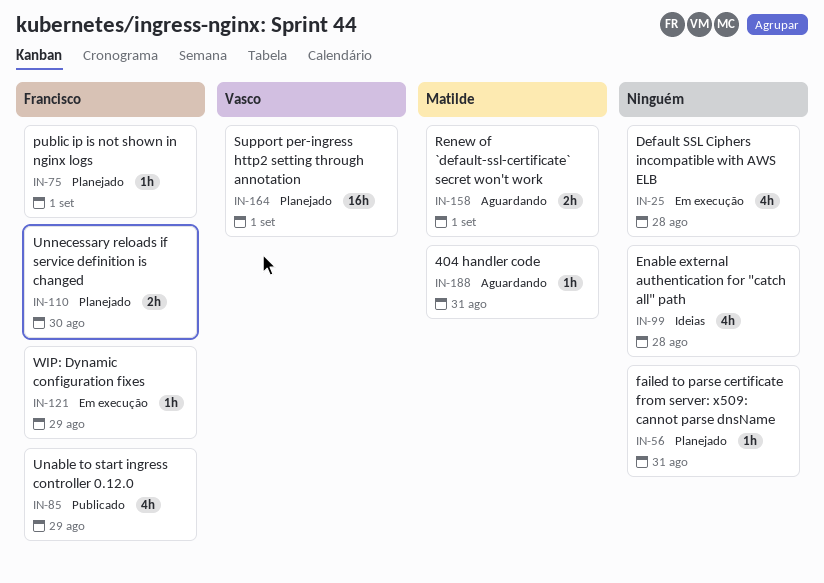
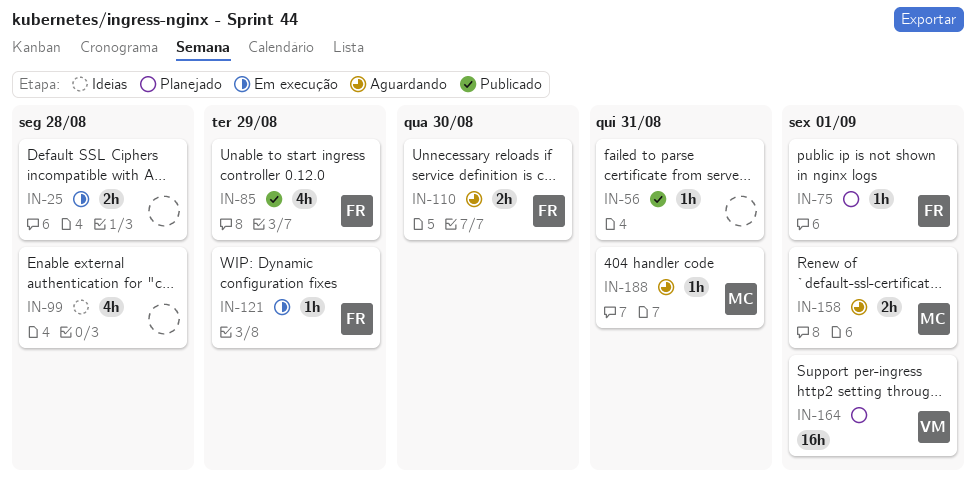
IN-25, estimate: 4h -> 2h
IN-56, status: Planejado -> Publicado
IN-110, status: Planejado -> Aguardando

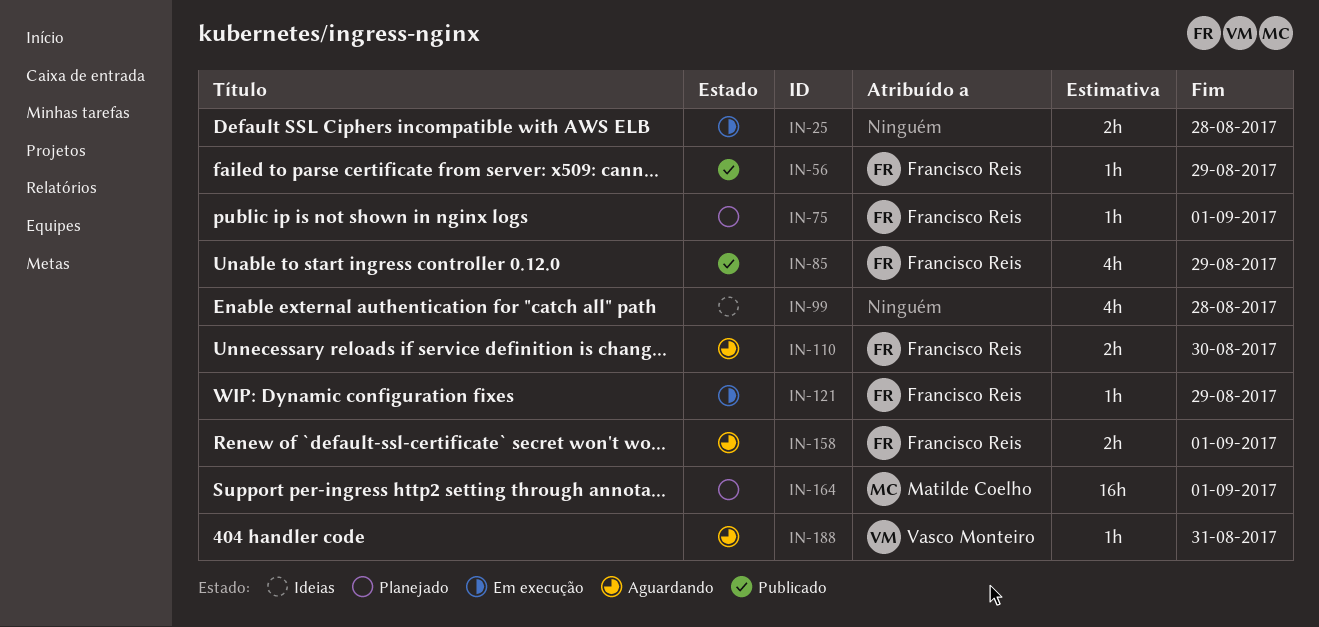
IN-56, owner: none -> Francisco Reis
IN-56, due: Aug 31 -> Aug 29
IN-158, owner: Matilde Coelho -> Francisco Reis
IN-164, owner: Vasco Monteiro -> Matilde Coelho
IN-188, owner: Matilde Coelho -> Vasco Monteiro

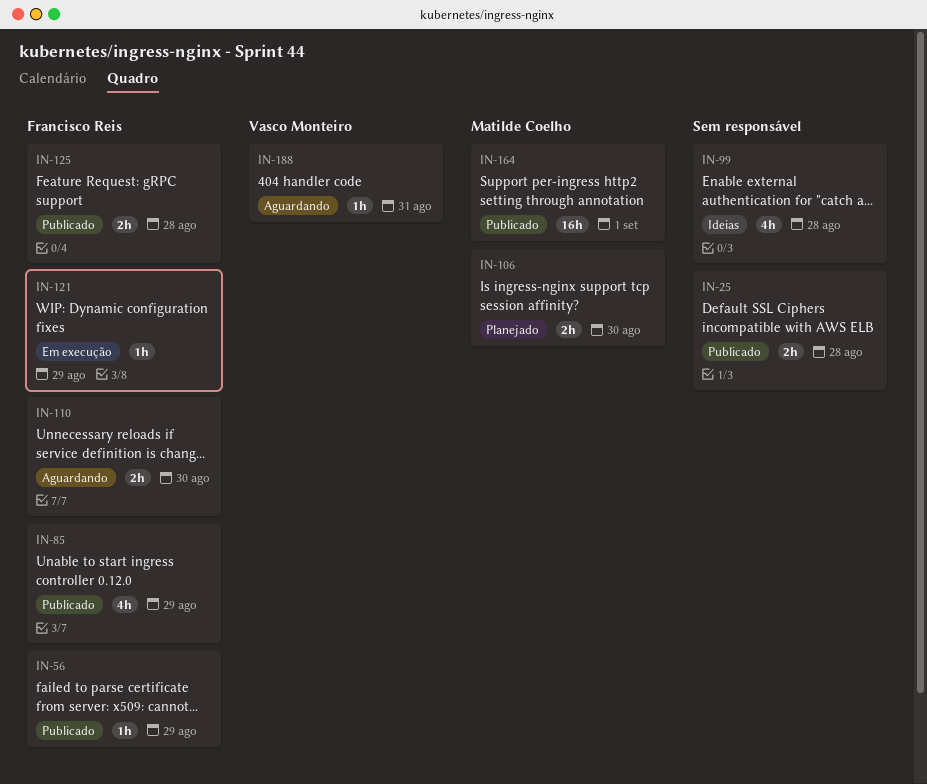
IN-25, status: Em execução -> Publicado
IN-75: present -> none
IN-106: none -> present
IN-125: none -> present
IN-158: present -> none
IN-164, status: Planejado -> Publicado

